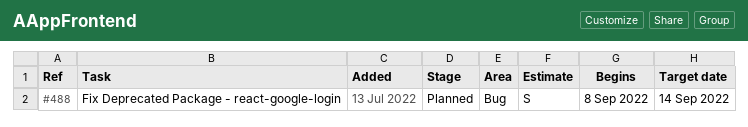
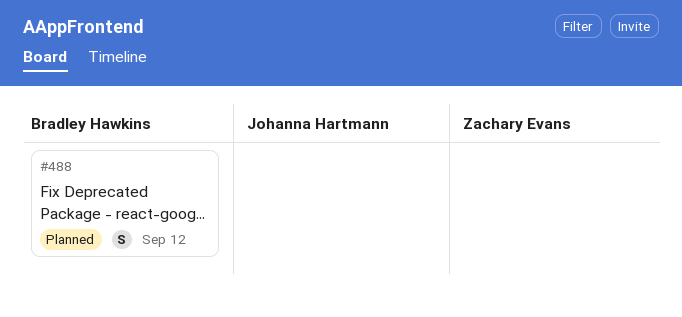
#488, due: Sep 14 -> Sep 12

